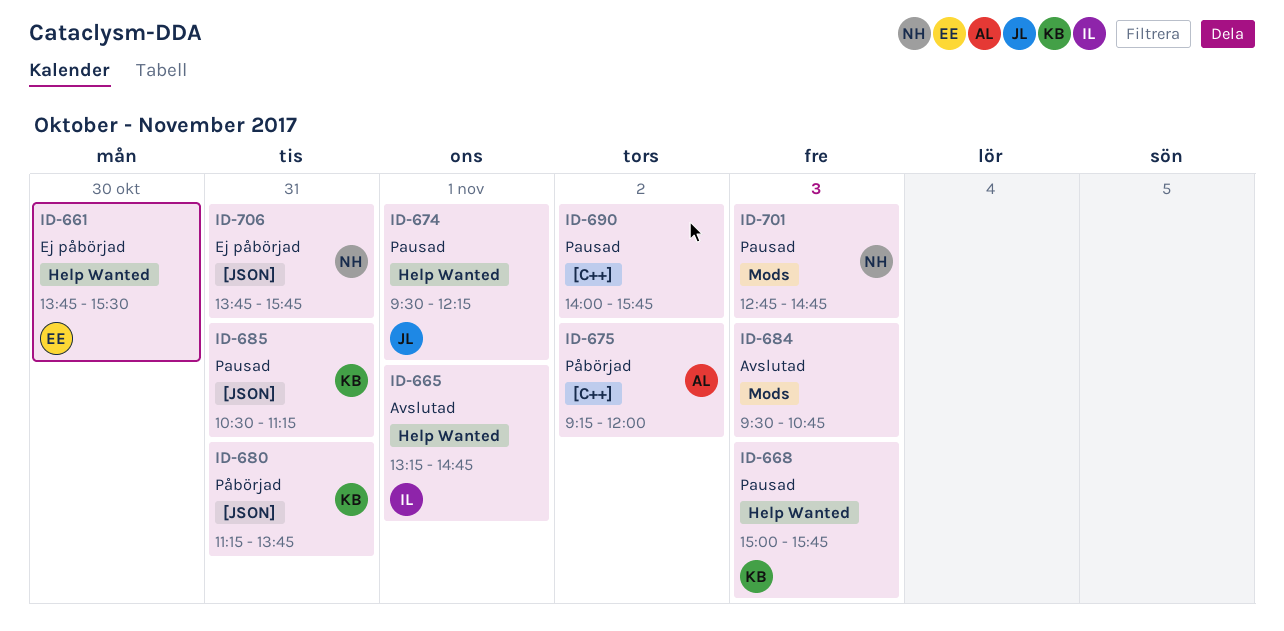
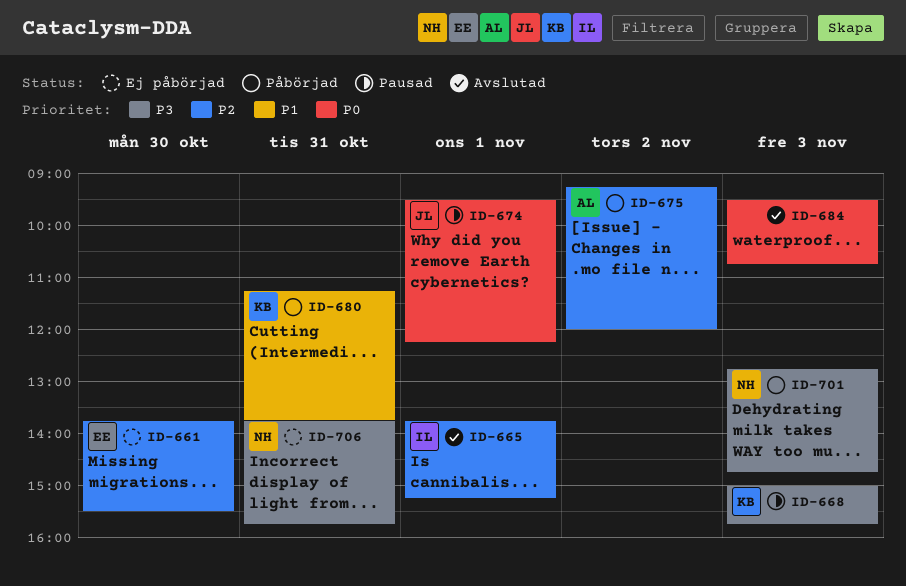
ID-665, begins: 13:15 -> 13:45
ID-665, ends: 14:45 -> 15:15
ID-685: present -> none
ID-690: present -> none
ID-701, status: Pausad -> Påbörjad

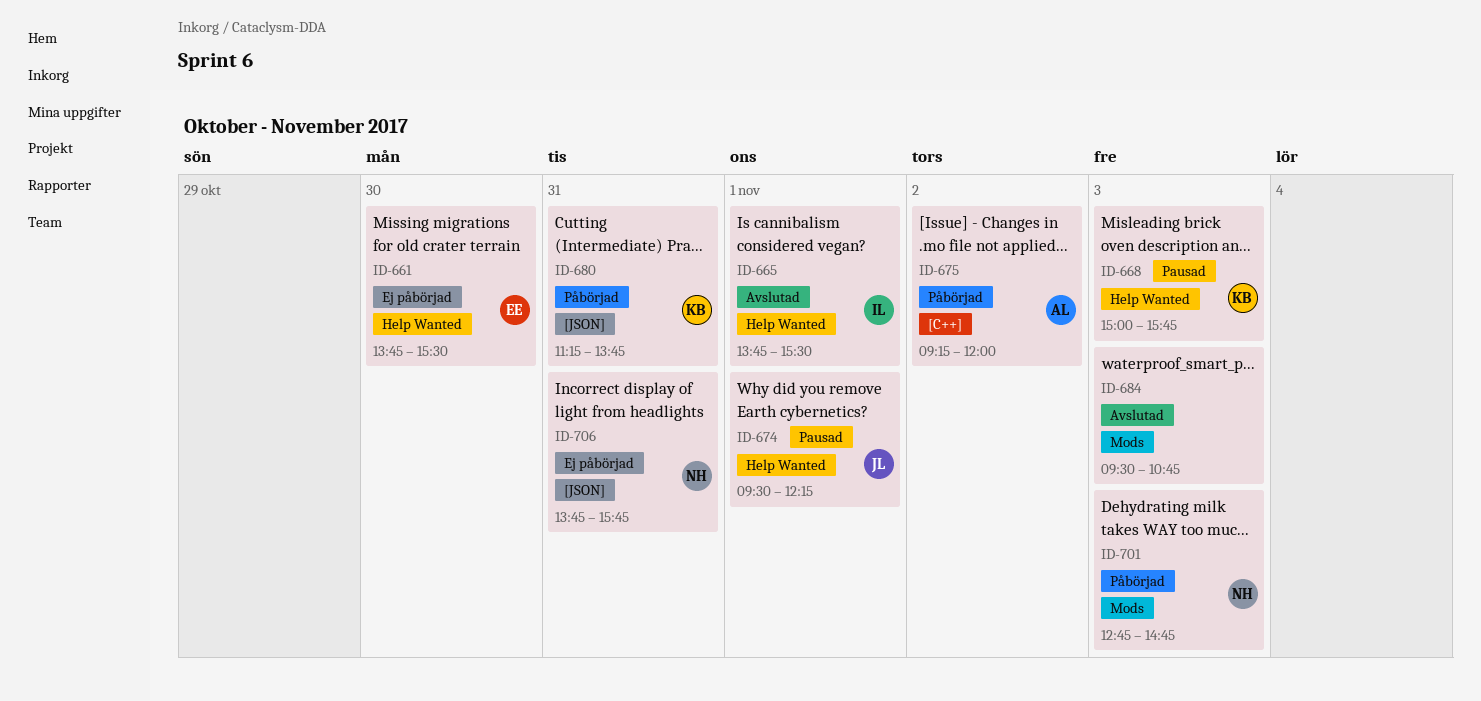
ID-665, ends: 15:15 -> 15:30

